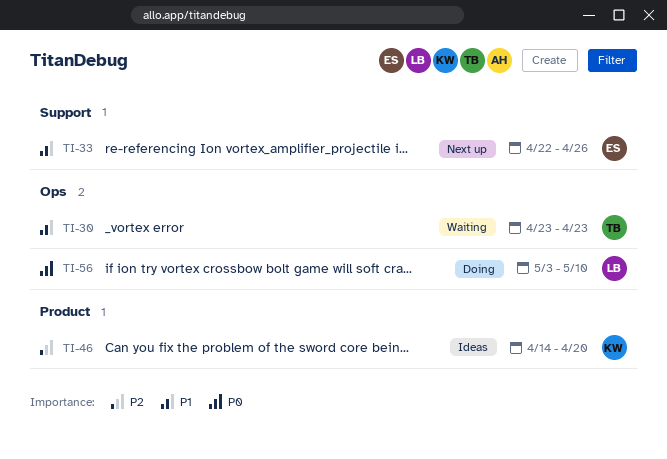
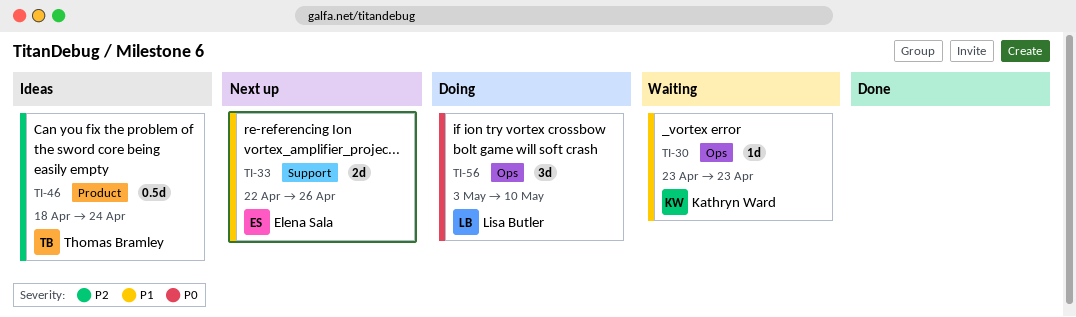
TI-30, owner: Thomas Bramley -> Kathryn Ward
TI-46, owner: Kathryn Ward -> Thomas Bramley
TI-46, start: Apr 14 -> Apr 18
TI-46, due: Apr 20 -> Apr 24

